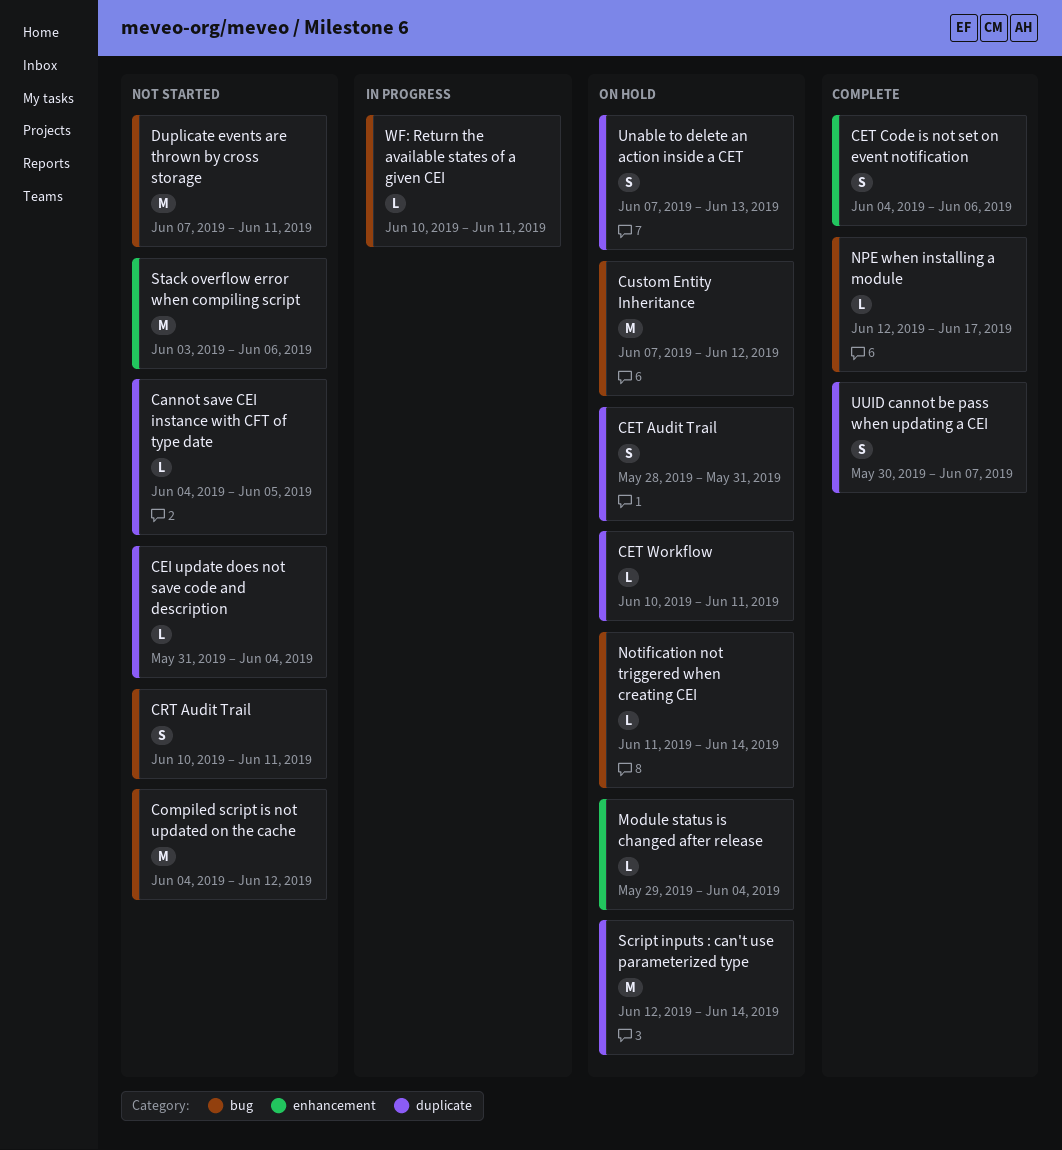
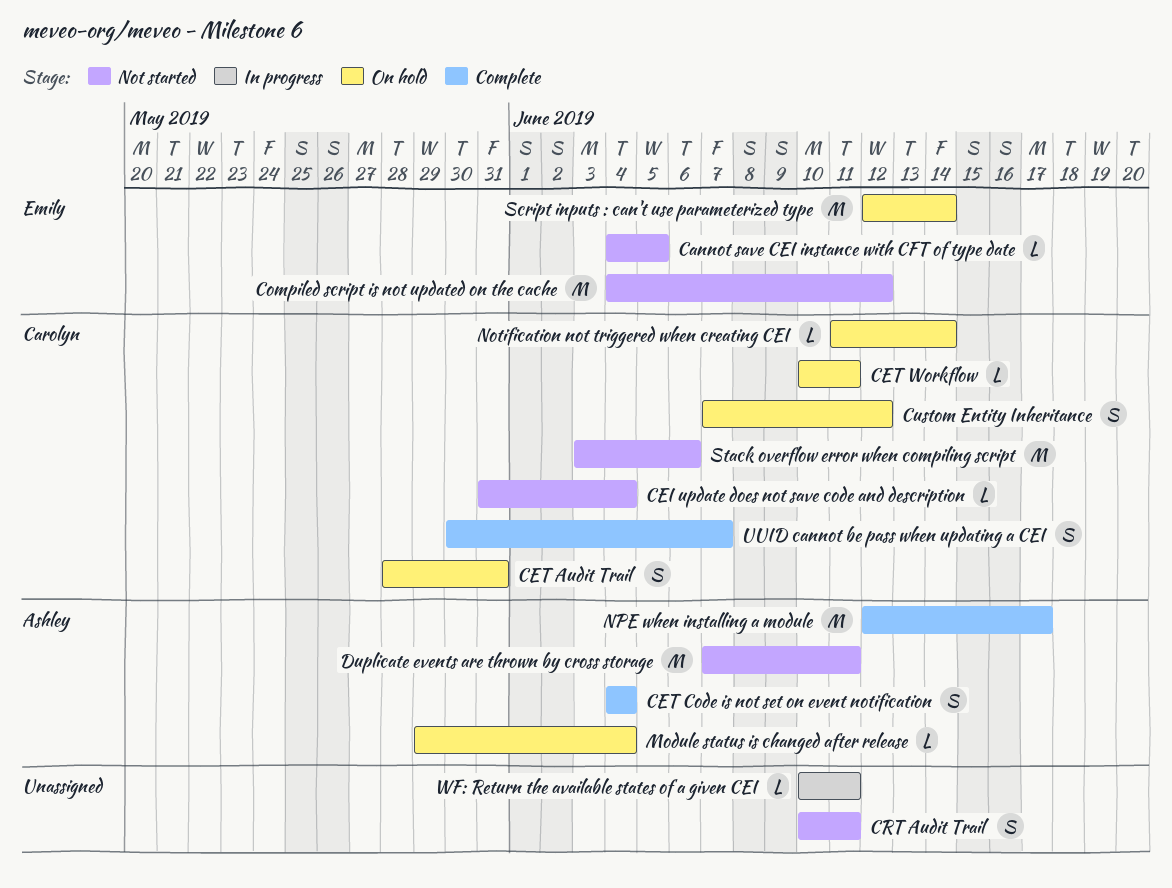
CET Code is not set on event notification, due: Jun 6 -> Jun 4
Custom Entity Inheritance, estimate: M -> S
NPE when installing a module, estimate: L -> M
Unable to delete an action inside a CET: present -> none

